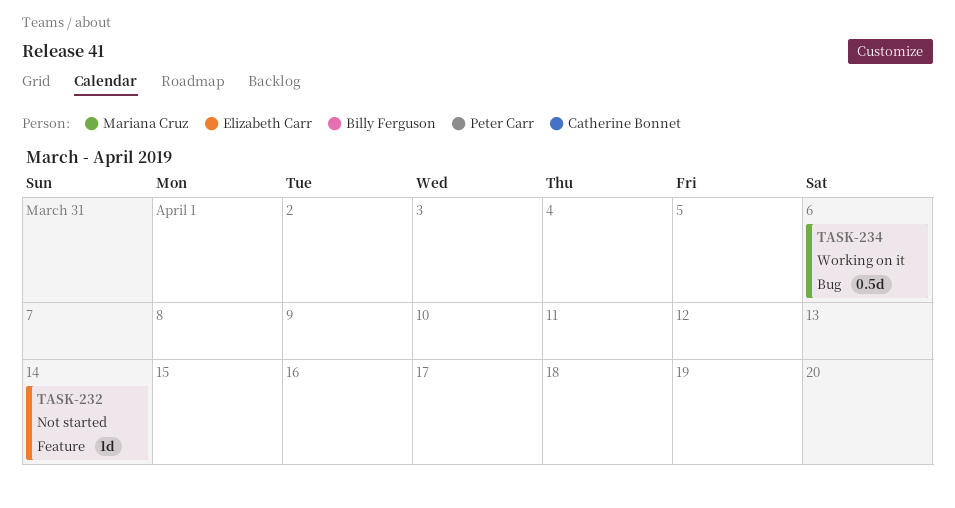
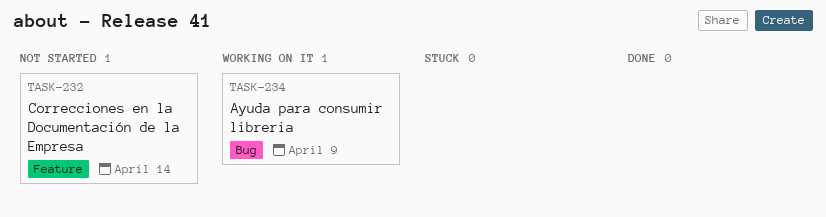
TASK-234, due: Apr 6 -> Apr 9

